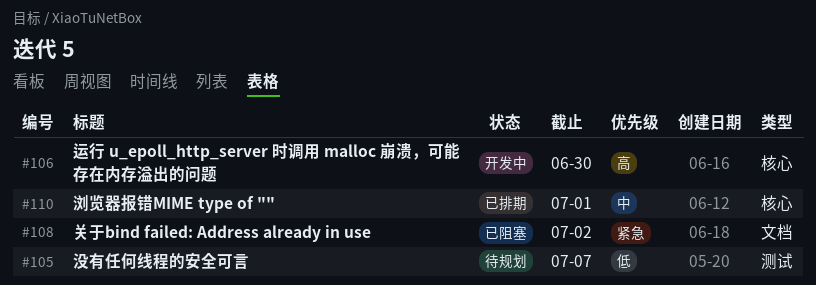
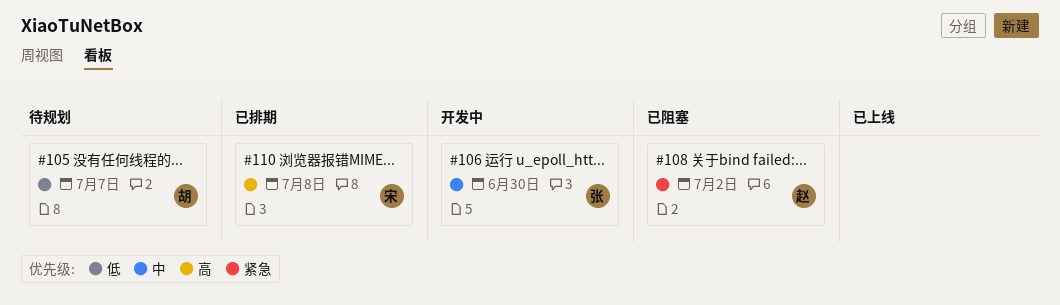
#106, priority: 高 -> 中
#110, priority: 中 -> 高
#110, due: Jul 1 -> Jul 8

